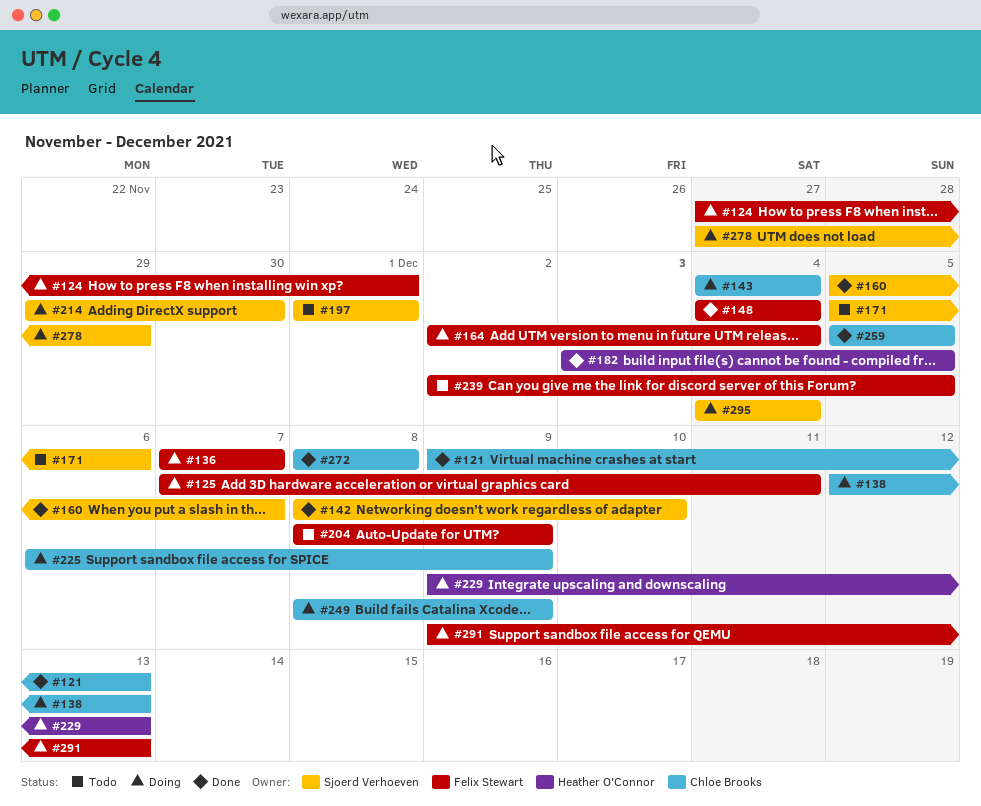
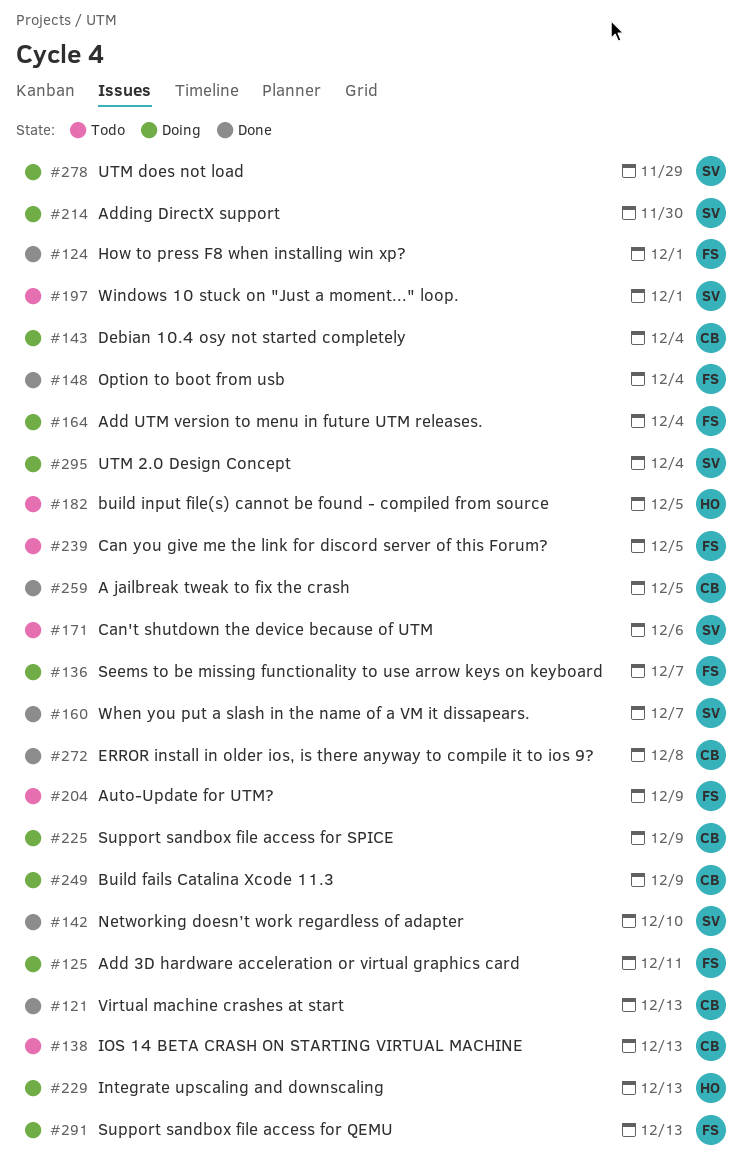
#124, status: Doing -> Done
#138, status: Doing -> Todo
#182, status: Done -> Todo

